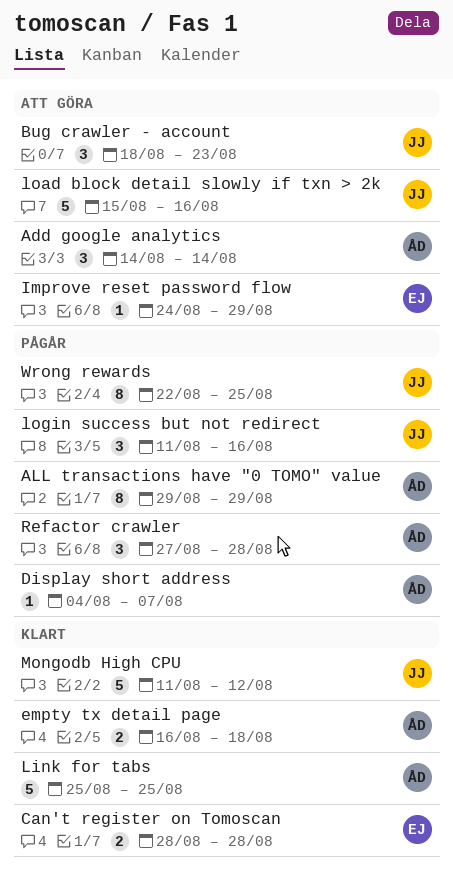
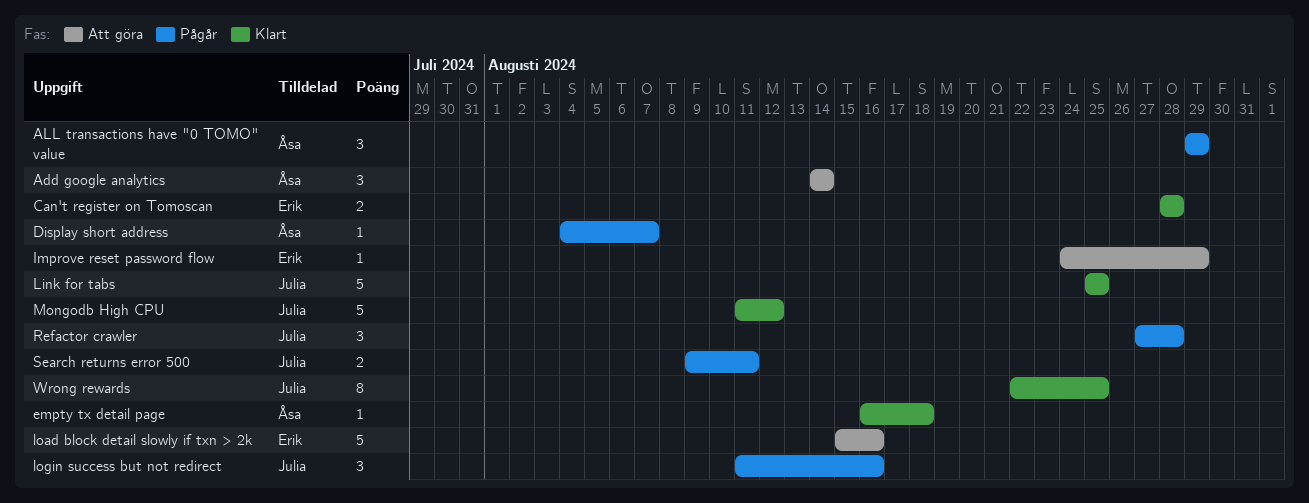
ALL transactions have "0 TOMO" value, estimate: 8 -> 3
Bug crawler - account: present -> none
empty tx detail page, estimate: 2 -> 1
Link for tabs, owner: Åsa -> Julia
load block detail slowly if txn > 2k, owner: Julia -> Erik
Refactor crawler, owner: Åsa -> Julia
Search returns error 500: none -> present
Wrong rewards, status: Pågår -> Klart

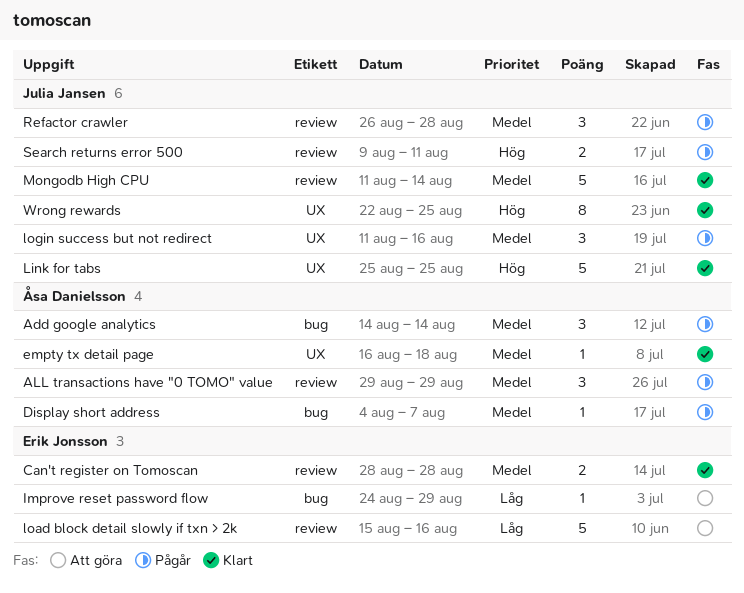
Add google analytics, status: Att göra -> Pågår
Mongodb High CPU, due: Aug 12 -> Aug 14
Refactor crawler, start: Aug 27 -> Aug 26

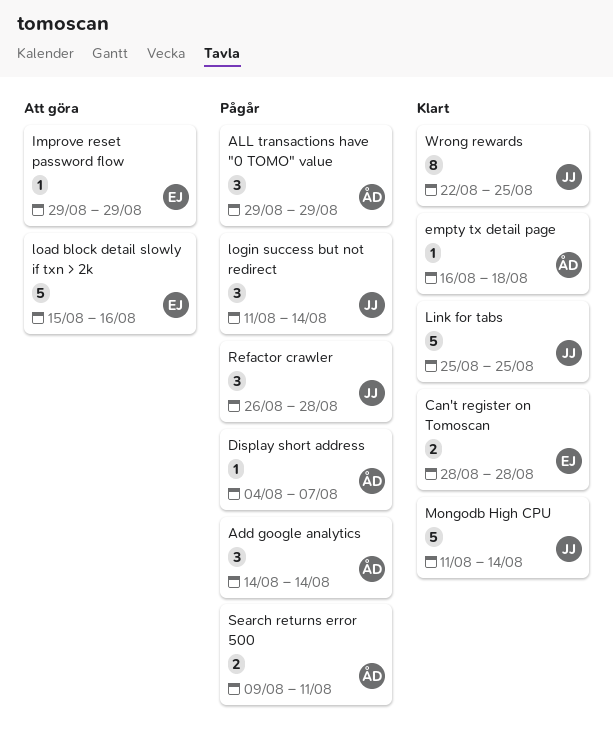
Improve reset password flow, start: Aug 24 -> Aug 29
login success but not redirect, due: Aug 16 -> Aug 14
Search returns error 500, owner: Julia Jansen -> Åsa Danielsson

